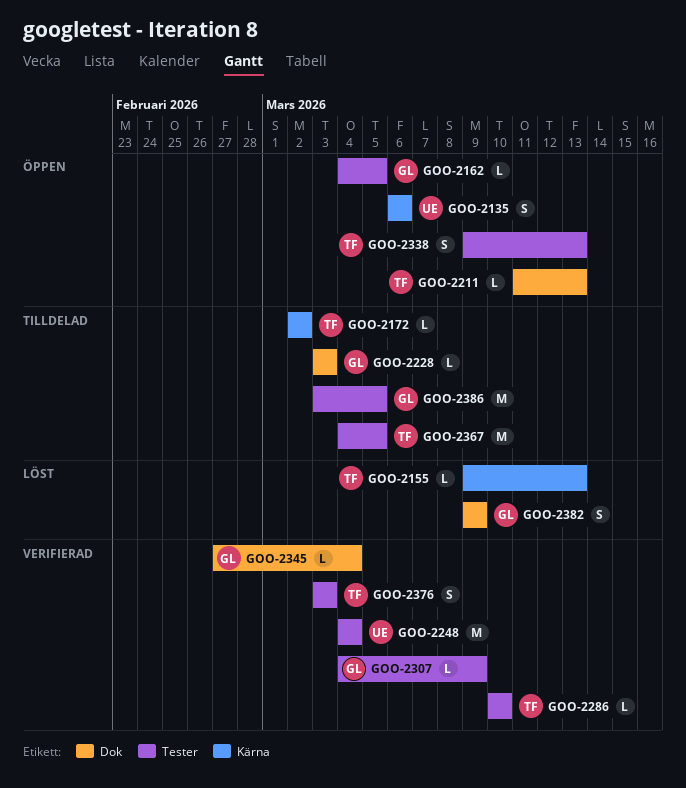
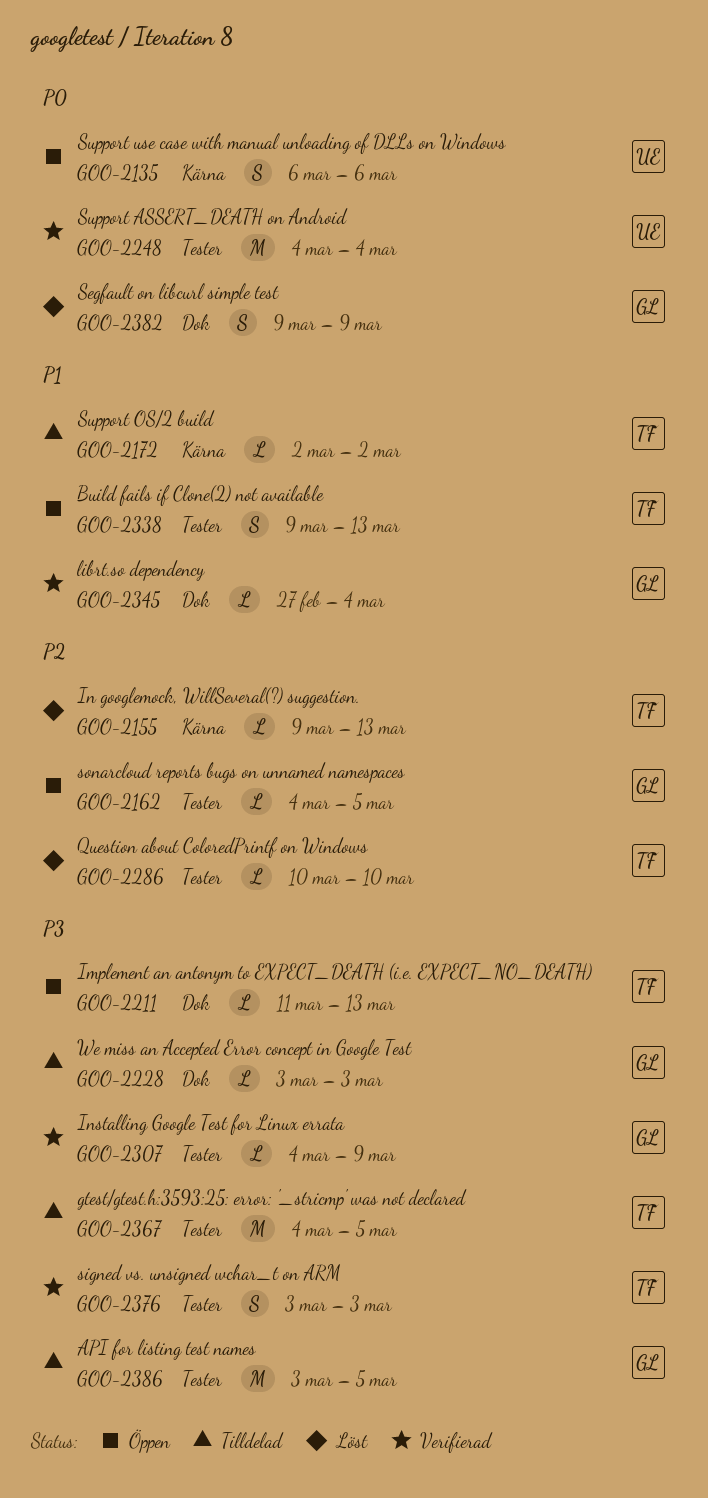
GOO-2286, status: Verifierad -> Löst

